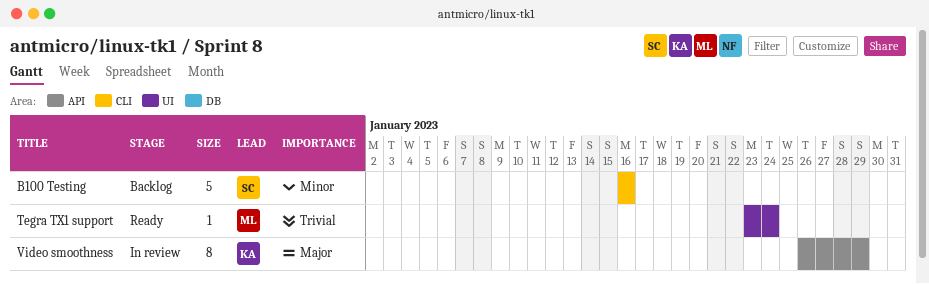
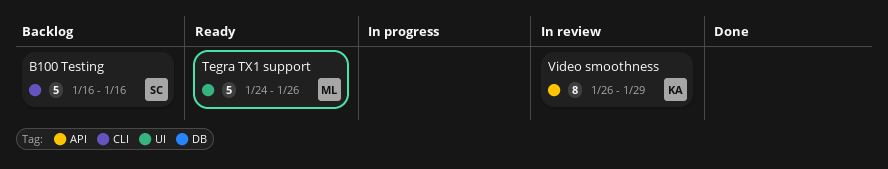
Tegra TX1 support, estimate: 1 -> 5
Tegra TX1 support, start: Jan 23 -> Jan 24
Tegra TX1 support, due: Jan 24 -> Jan 26

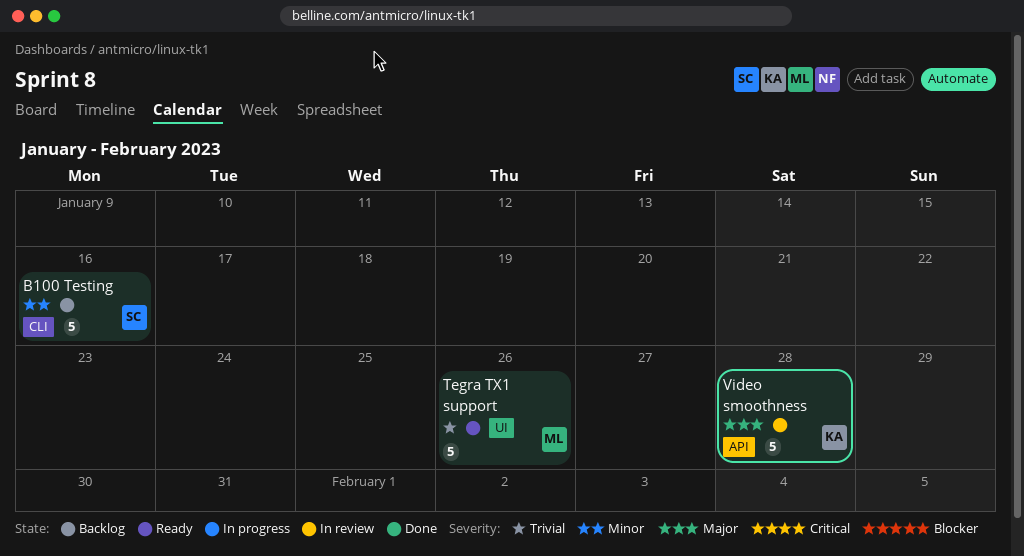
Video smoothness, estimate: 8 -> 5
Video smoothness, due: Jan 29 -> Jan 28

